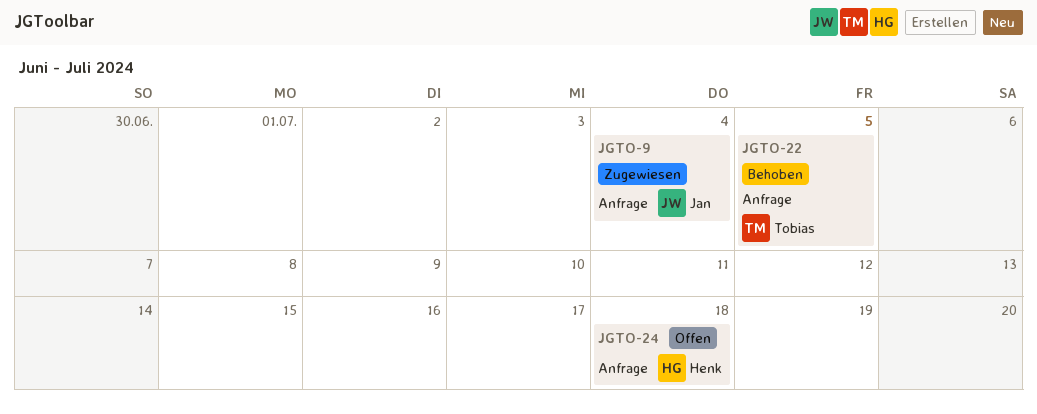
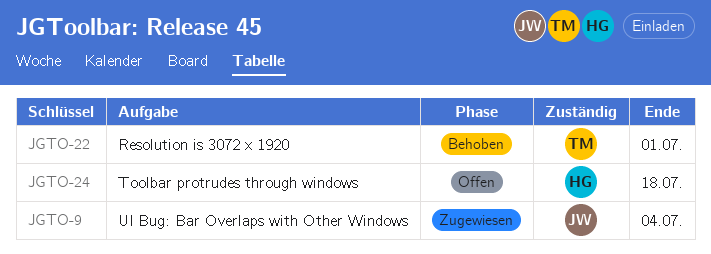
JGTO-22, due: Jul 5 -> Jul 1

